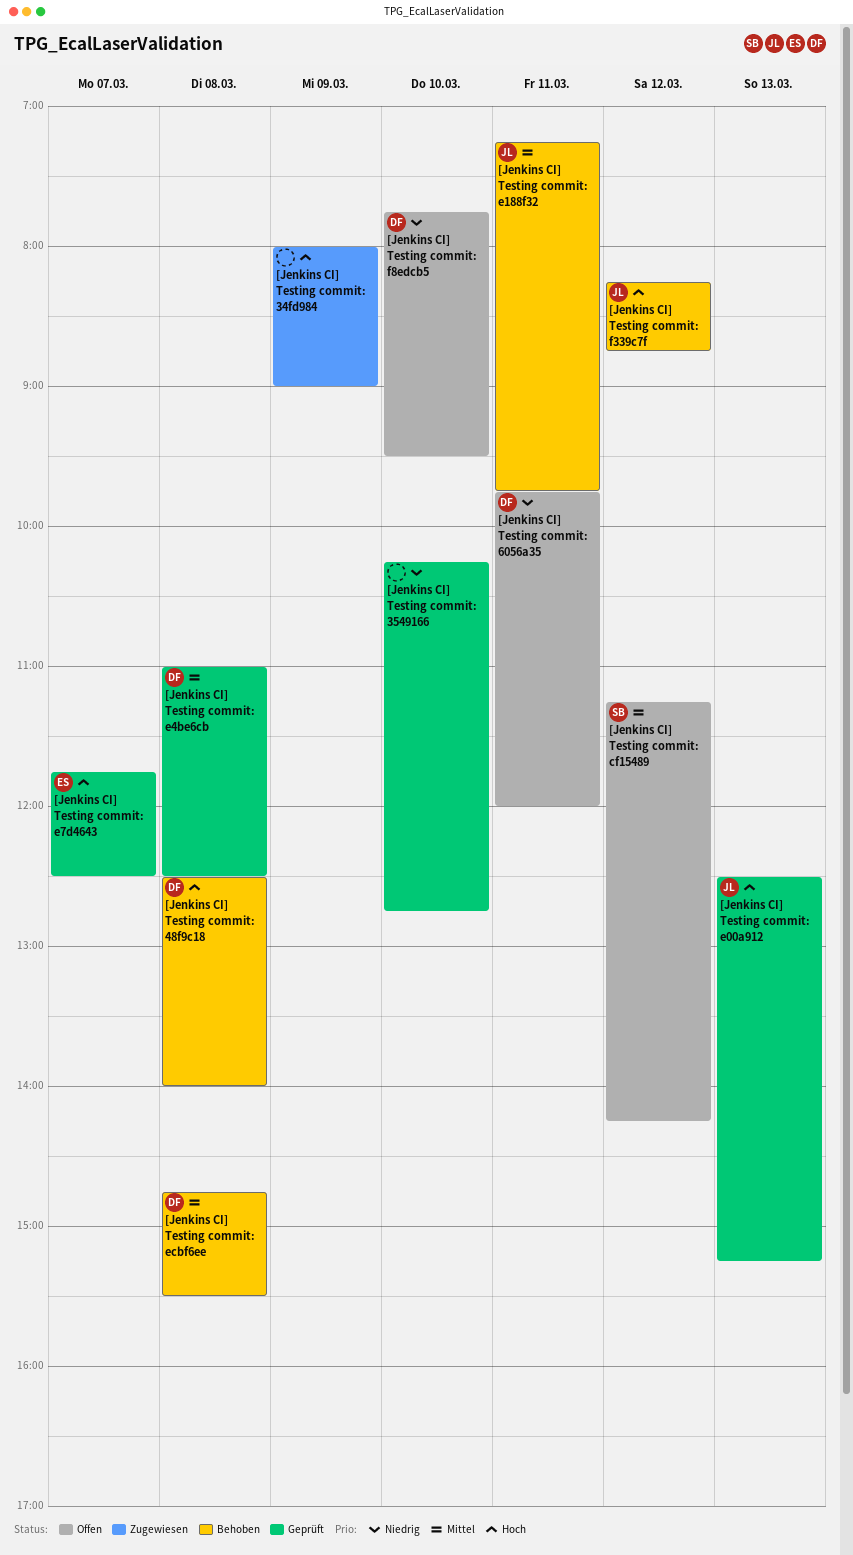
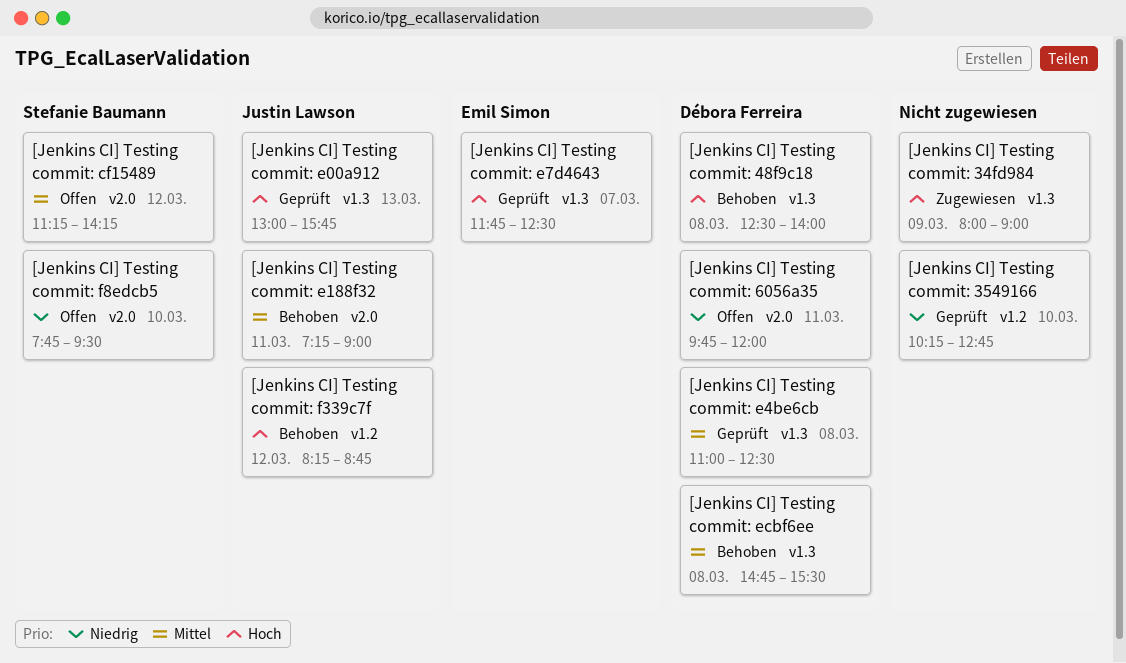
[Jenkins CI] Testing commit: e00a912, begins: 12:30 -> 13:00
[Jenkins CI] Testing commit: e00a912, ends: 15:15 -> 15:45
[Jenkins CI] Testing commit: e188f32, ends: 09:45 -> 09:00
[Jenkins CI] Testing commit: f8edcb5, owner: Débora Ferreira -> Stefanie Baumann

